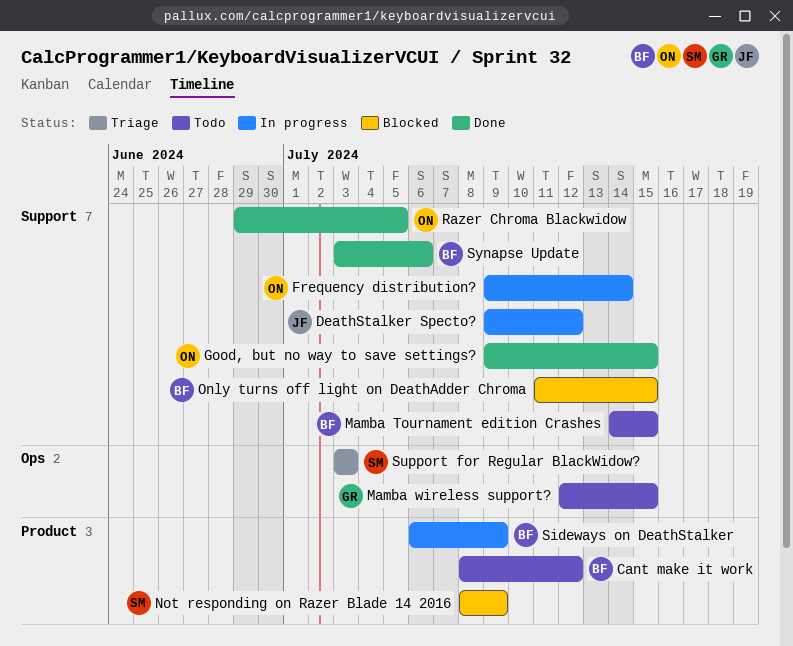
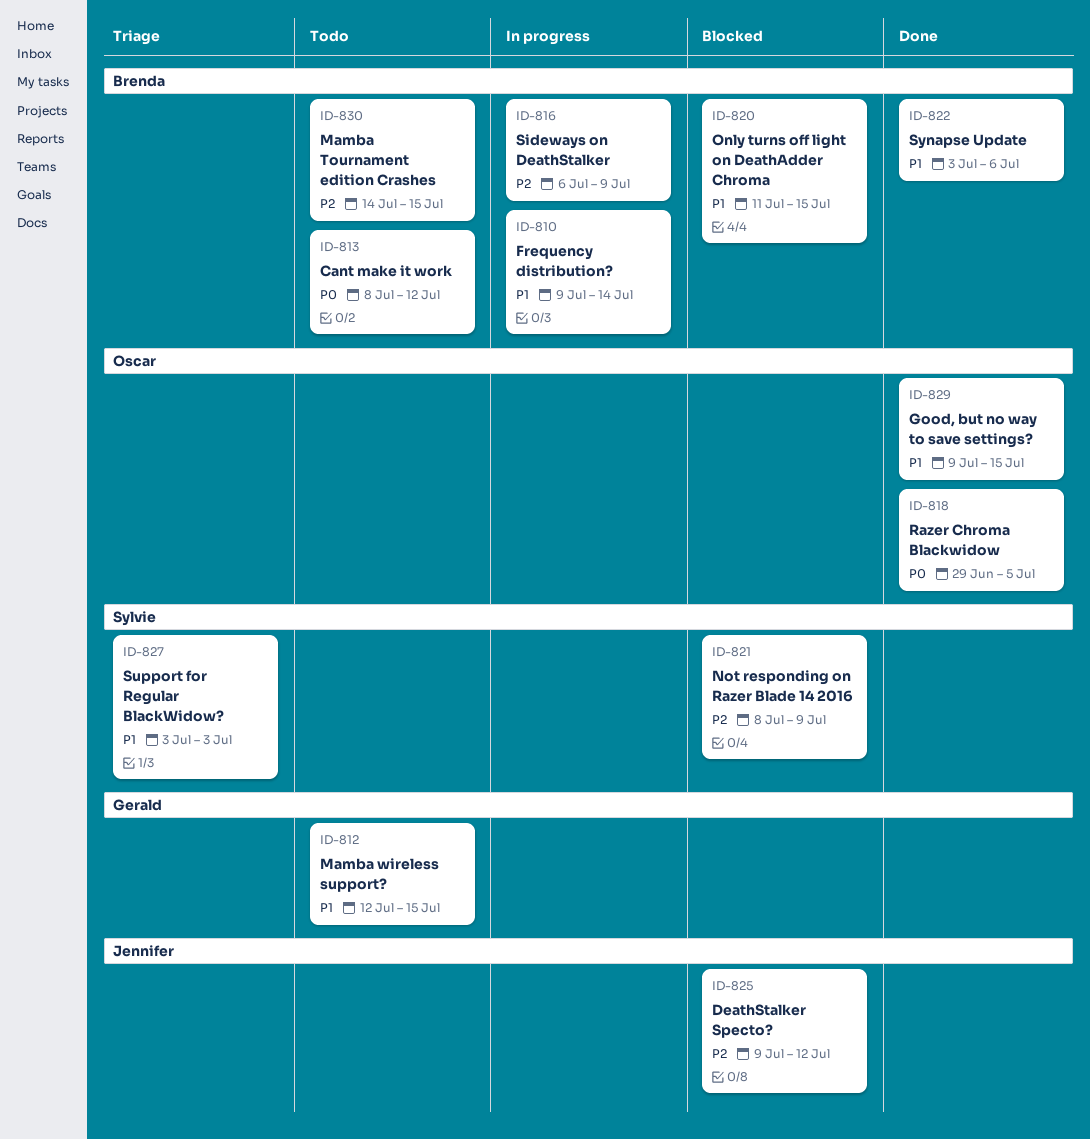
DeathStalker Specto?, status: In progress -> Blocked
Frequency distribution?, owner: Oscar -> Brenda

